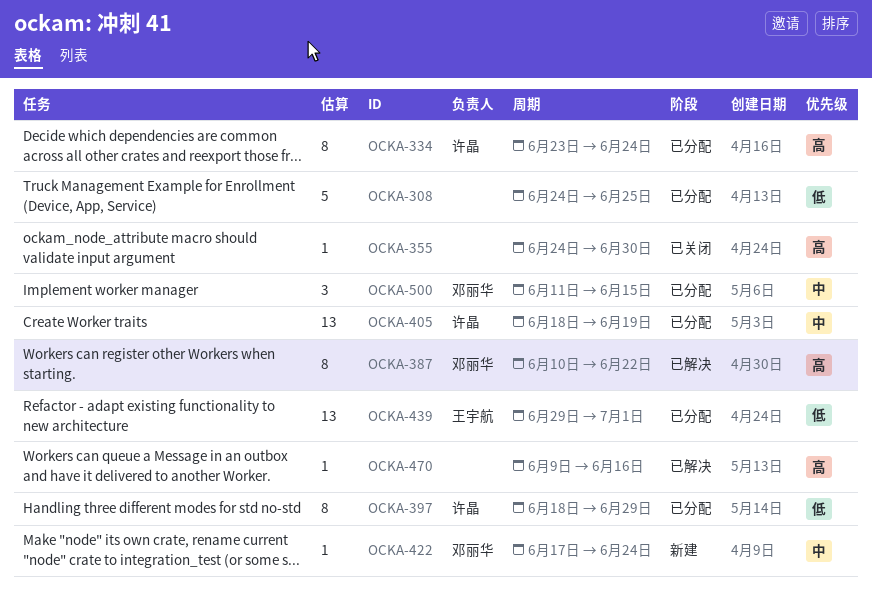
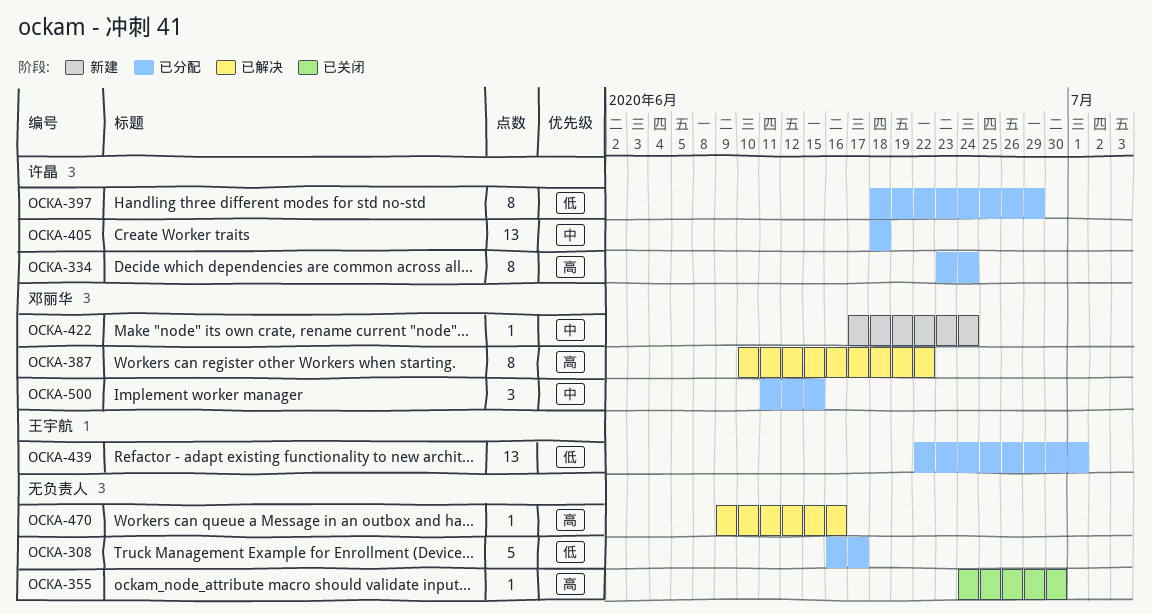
OCKA-308, start: Jun 24 -> Jun 16
OCKA-308, due: Jun 25 -> Jun 17
OCKA-405, due: Jun 19 -> Jun 18
OCKA-439, start: Jun 29 -> Jun 22

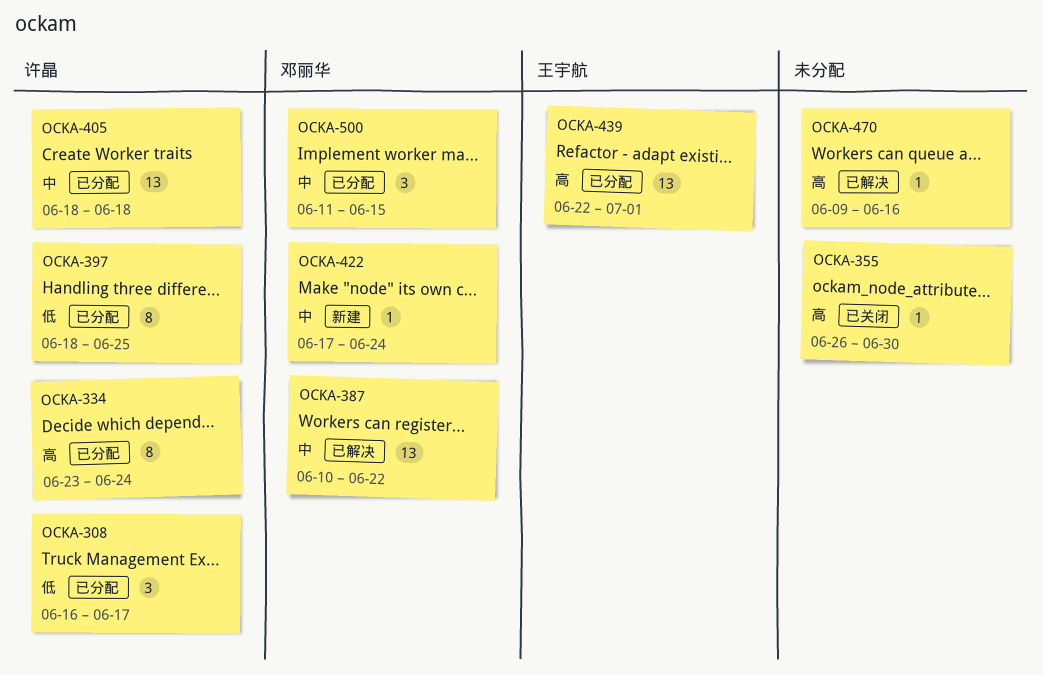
OCKA-308, owner: none -> 许晶
OCKA-308, estimate: 5 -> 3
OCKA-355, start: Jun 24 -> Jun 26
OCKA-387, priority: 高 -> 中
OCKA-387, estimate: 8 -> 13
OCKA-397, due: Jun 29 -> Jun 25
OCKA-439, priority: 低 -> 高

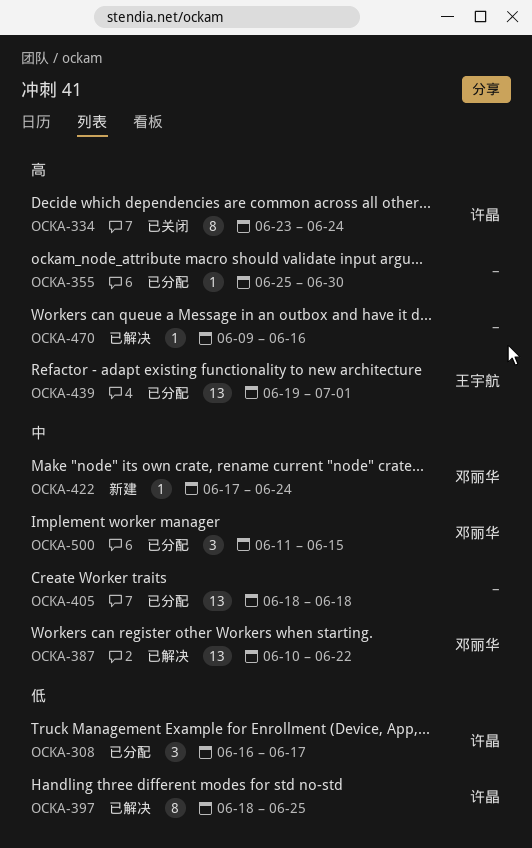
OCKA-334, status: 已分配 -> 已关闭
OCKA-355, status: 已关闭 -> 已分配
OCKA-355, start: Jun 26 -> Jun 25
OCKA-397, status: 已分配 -> 已解决
OCKA-405, owner: 许晶 -> none
OCKA-439, start: Jun 22 -> Jun 19

